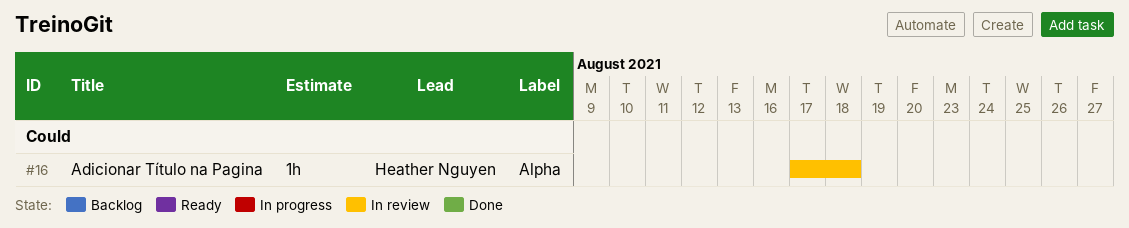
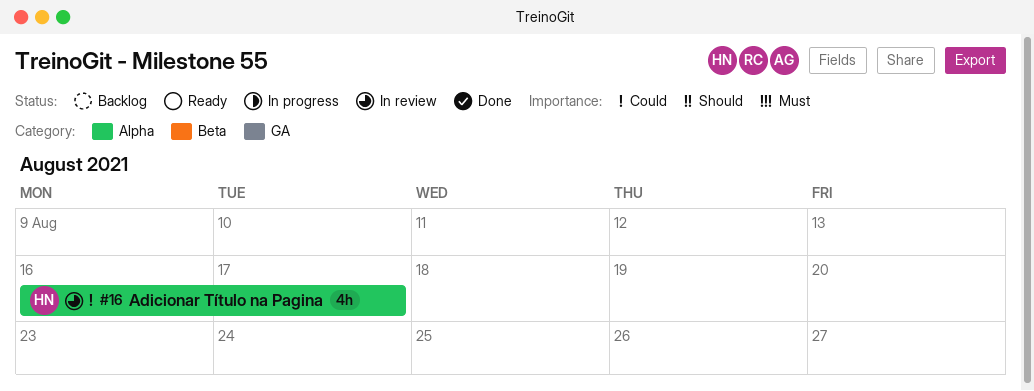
#16, estimate: 1h -> 4h
#16, start: Aug 17 -> Aug 16
#16, due: Aug 18 -> Aug 17

